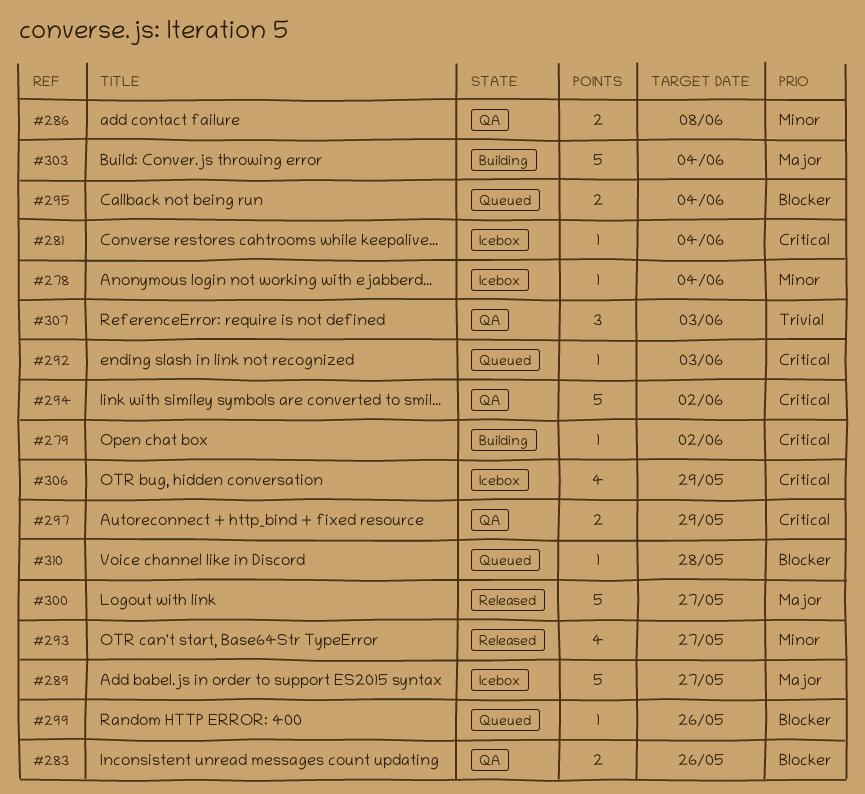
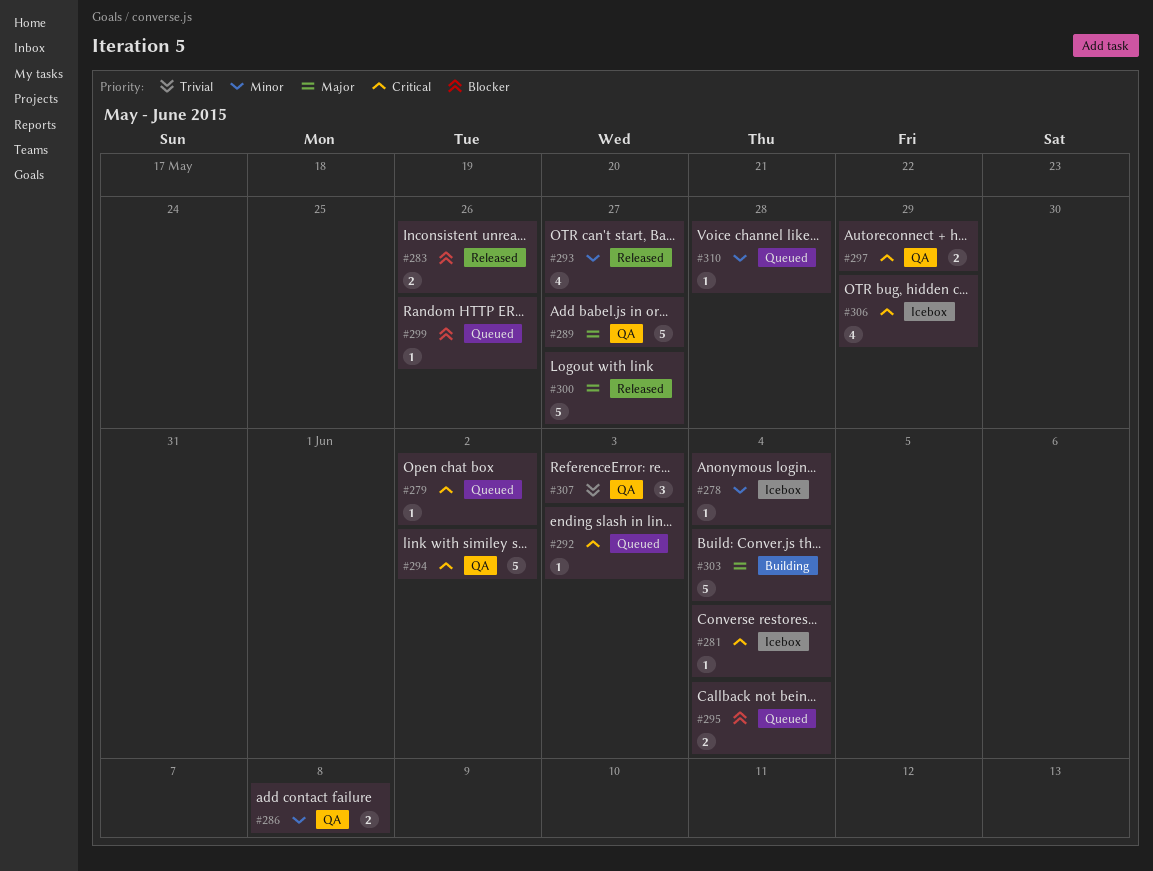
#279, status: Building -> Queued
#283, status: QA -> Released
#289, status: Icebox -> QA
#310, priority: Blocker -> Minor

